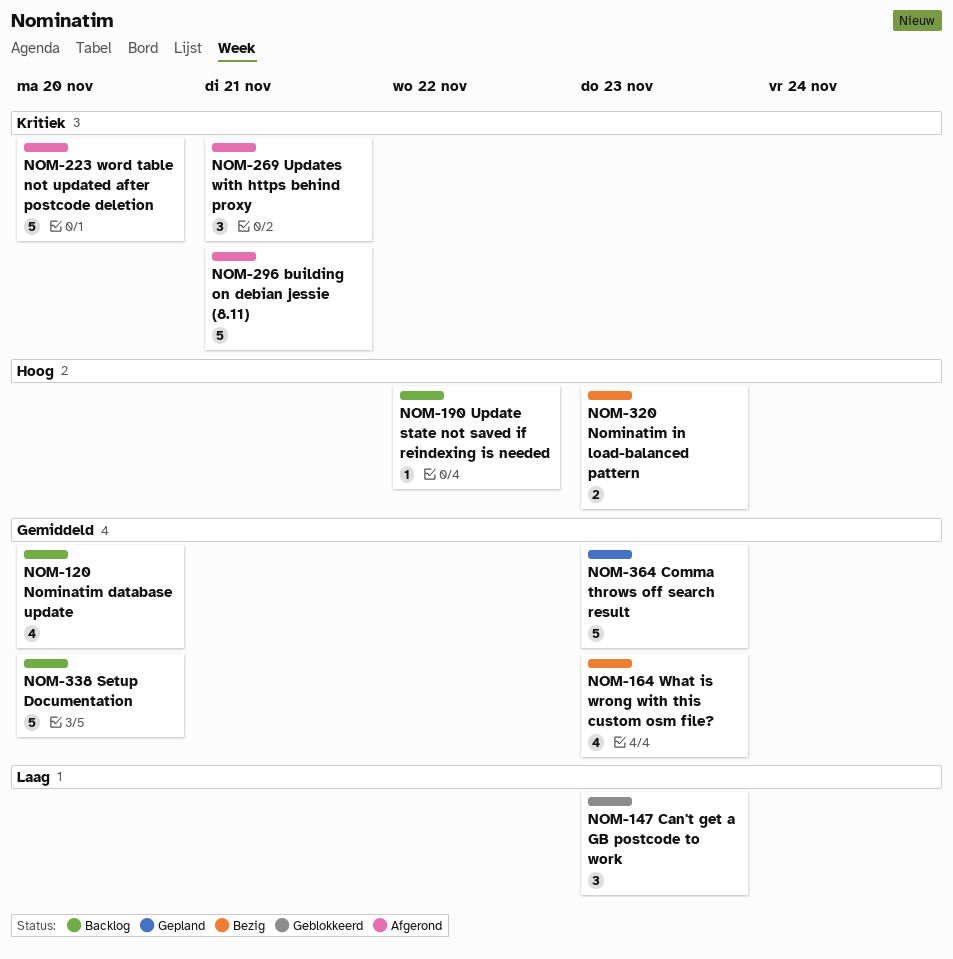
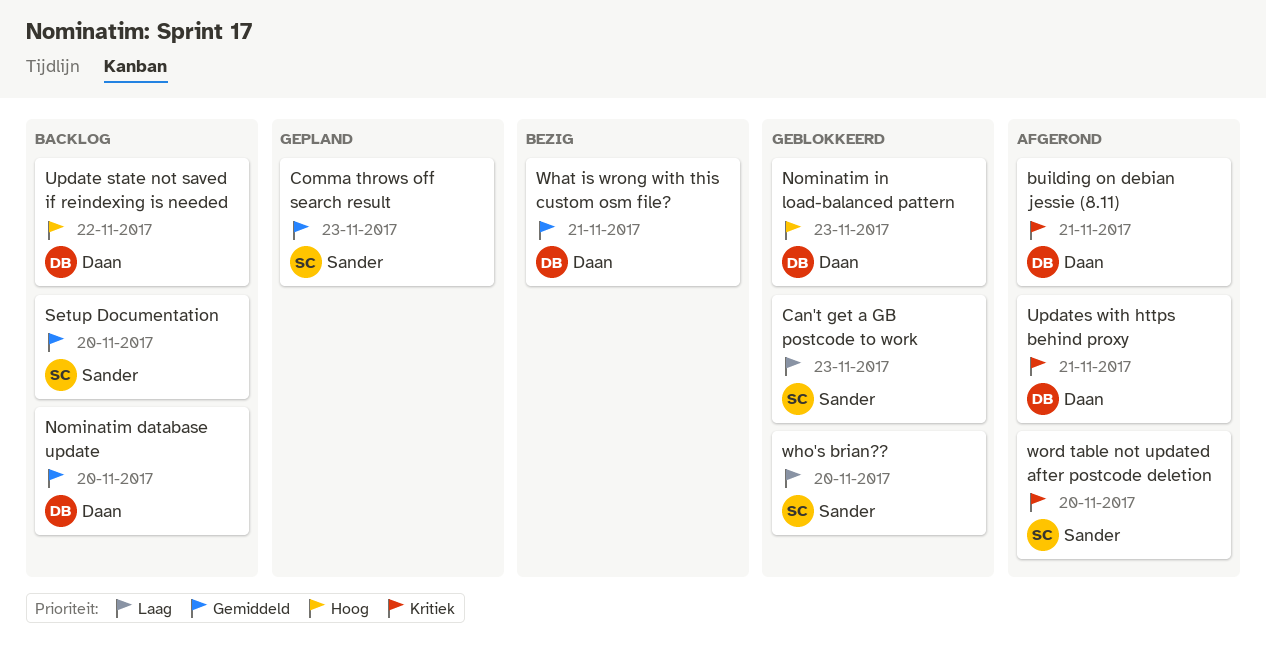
Nominatim in load-balanced pattern, status: Bezig -> Geblokkeerd
What is wrong with this custom osm file?, due: Nov 23 -> Nov 21
who's brian??: none -> present

